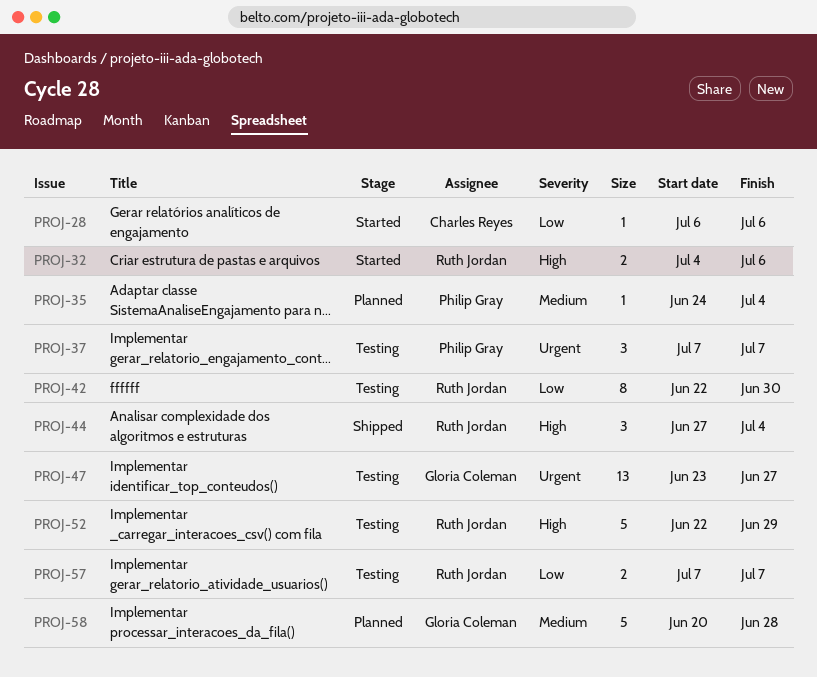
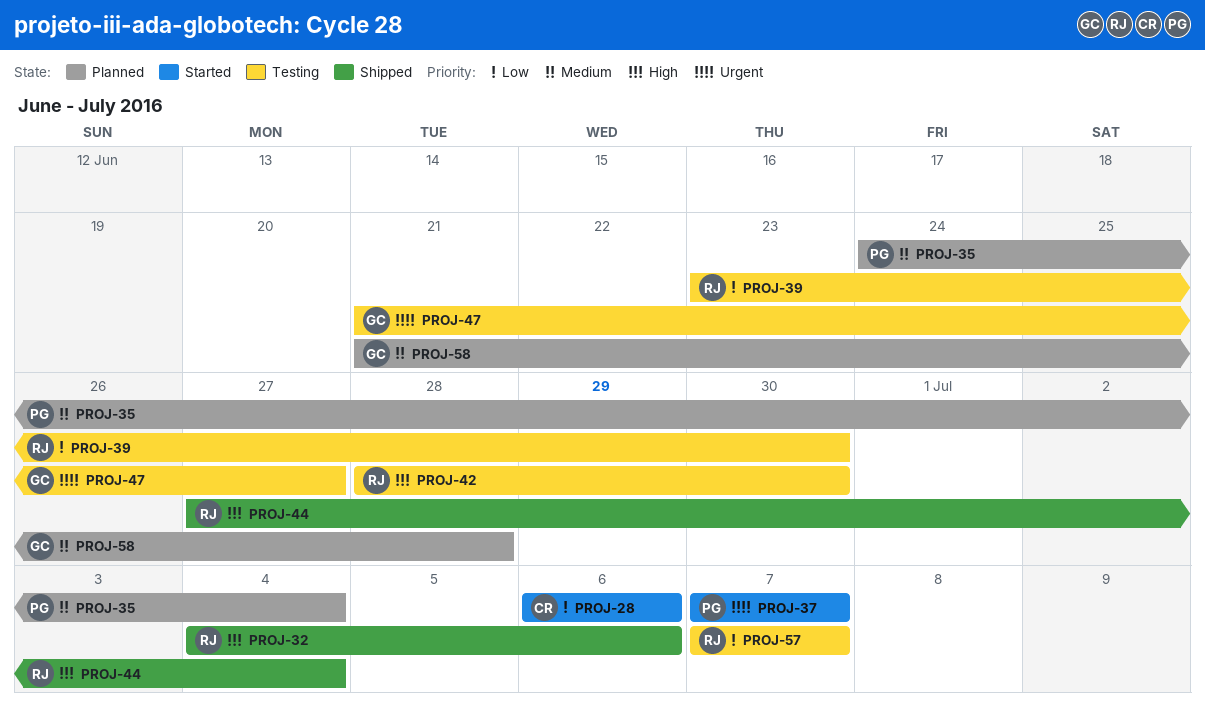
PROJ-32, status: Started -> Shipped
PROJ-37, status: Testing -> Started
PROJ-39: none -> present
PROJ-42, priority: Low -> High
PROJ-42, start: Jun 22 -> Jun 28
PROJ-47, start: Jun 23 -> Jun 21
PROJ-52: present -> none
PROJ-58, start: Jun 20 -> Jun 21

